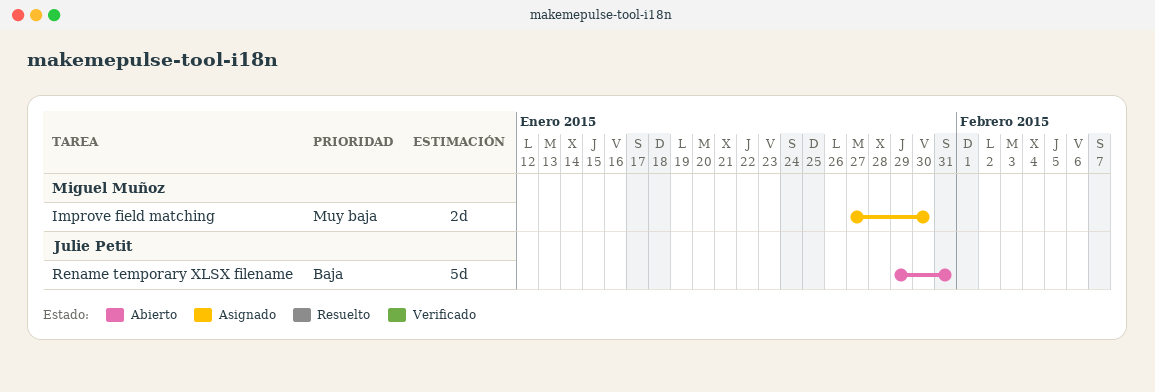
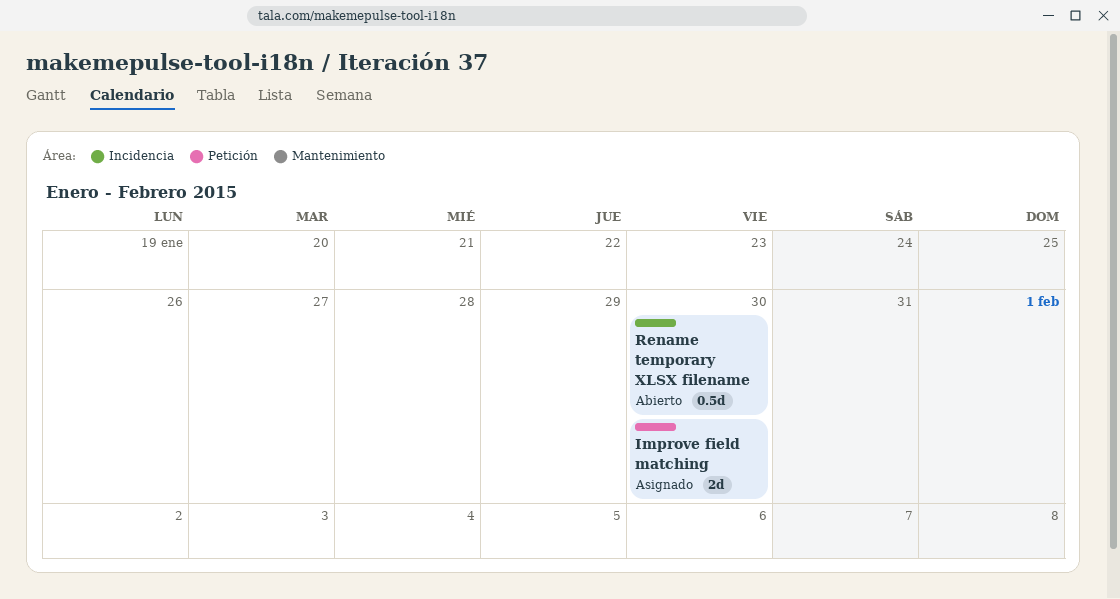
Rename temporary XLSX filename, estimate: 5d -> 0.5d
Rename temporary XLSX filename, due: Jan 31 -> Jan 30

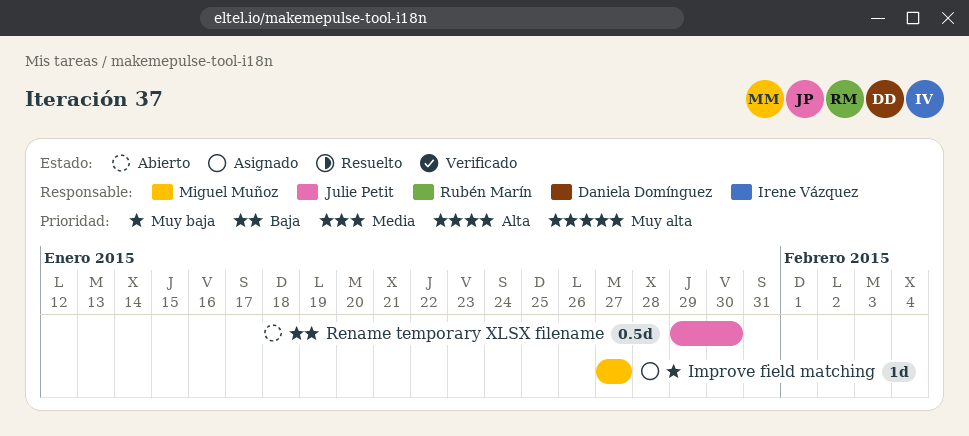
Improve field matching, estimate: 2d -> 1d
Improve field matching, due: Jan 30 -> Jan 27

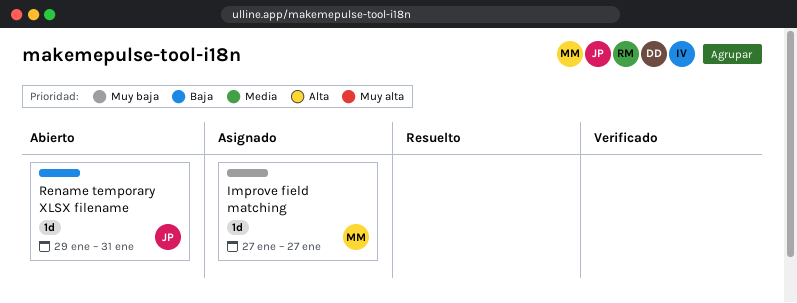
Rename temporary XLSX filename, estimate: 0.5d -> 1d
Rename temporary XLSX filename, due: Jan 30 -> Jan 31

